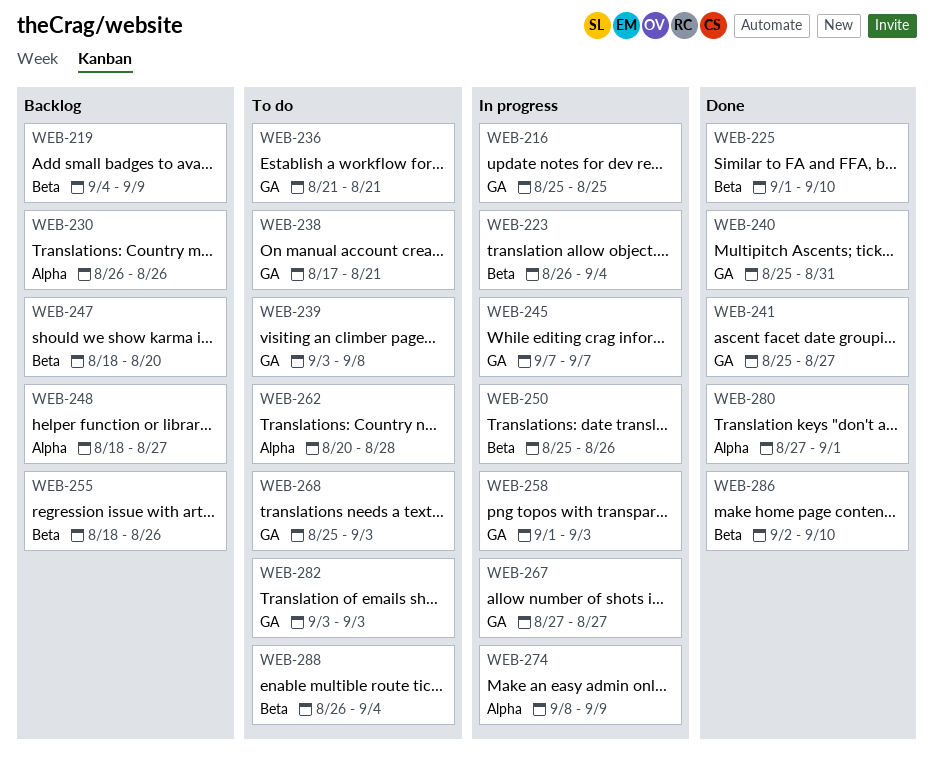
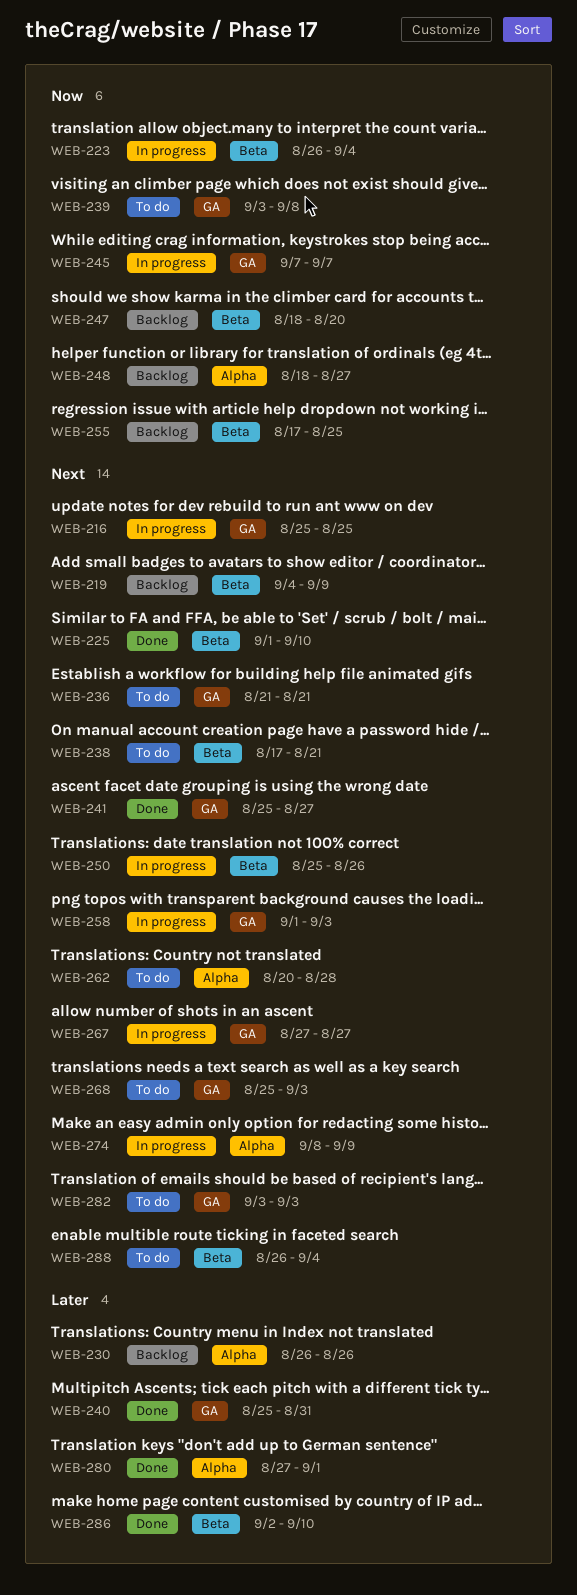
WEB-238, label: GA -> Beta
WEB-255, start: Aug 18 -> Aug 17
WEB-255, due: Aug 26 -> Aug 25

